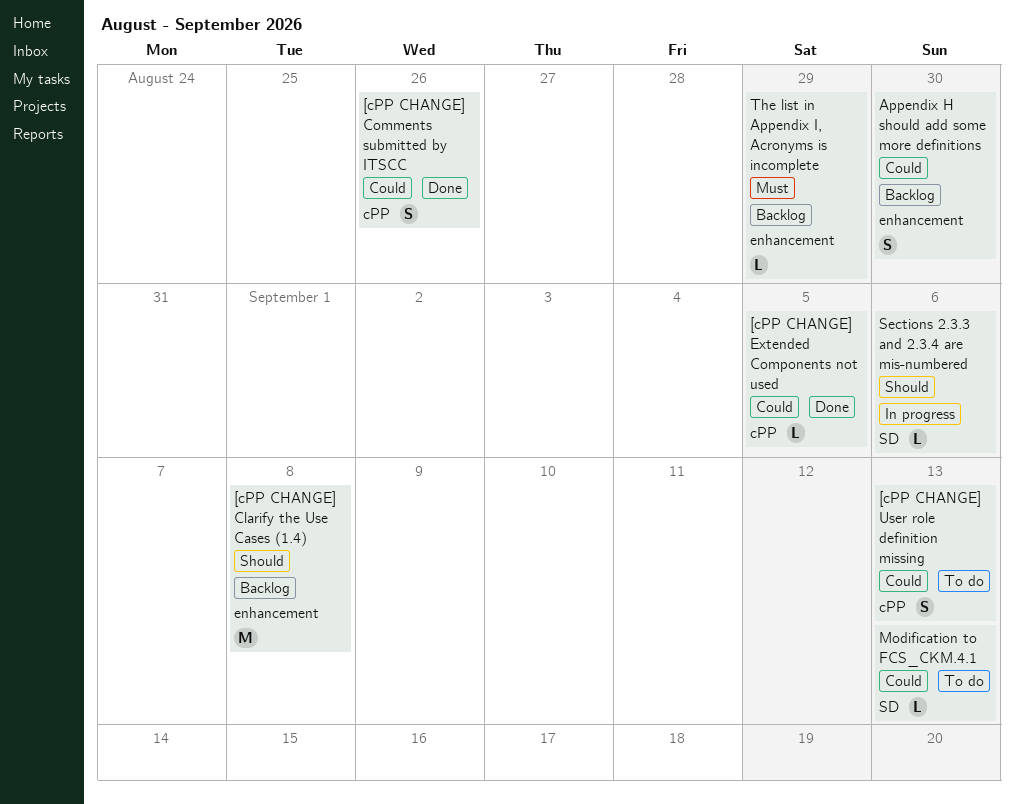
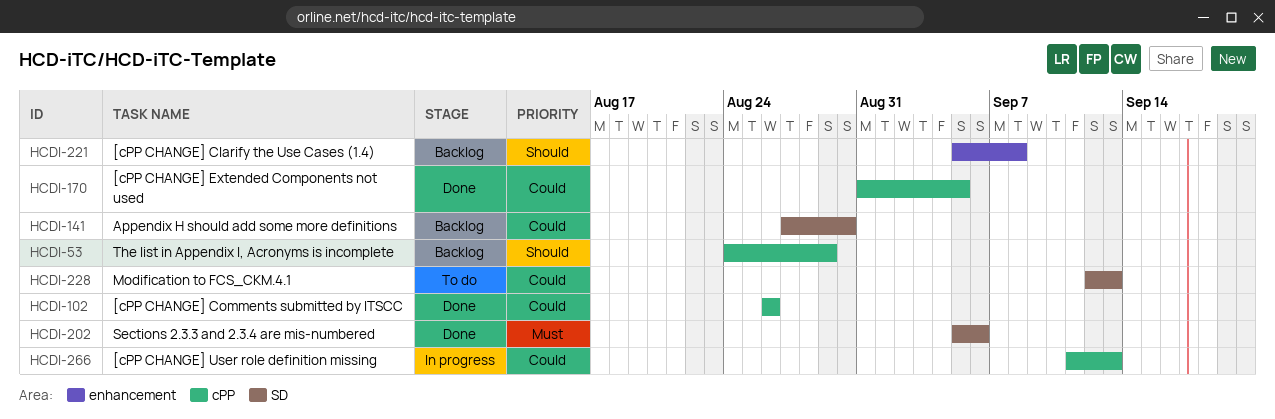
[cPP CHANGE] User role definition missing, status: To do -> In progress
Appendix H should add some more definitions, label: enhancement -> SD
Sections 2.3.3 and 2.3.4 are mis-numbered, status: In progress -> Done
Sections 2.3.3 and 2.3.4 are mis-numbered, priority: Should -> Must
The list in Appendix I, Acronyms is incomplete, priority: Must -> Should
The list in Appendix I, Acronyms is incomplete, label: enhancement -> cPP

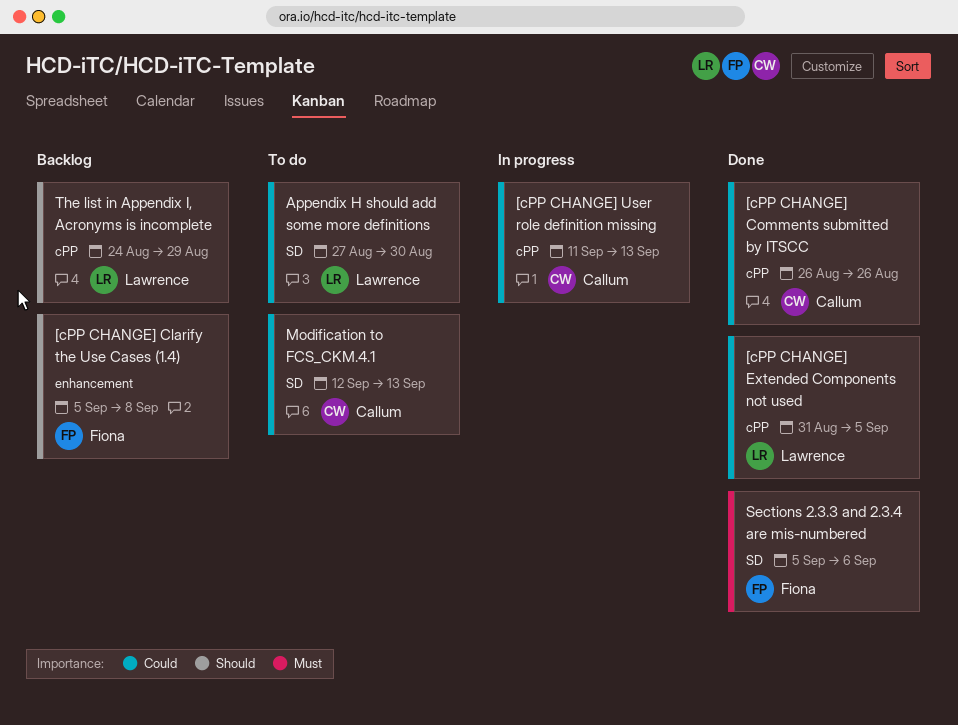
Appendix H should add some more definitions, status: Backlog -> To do

